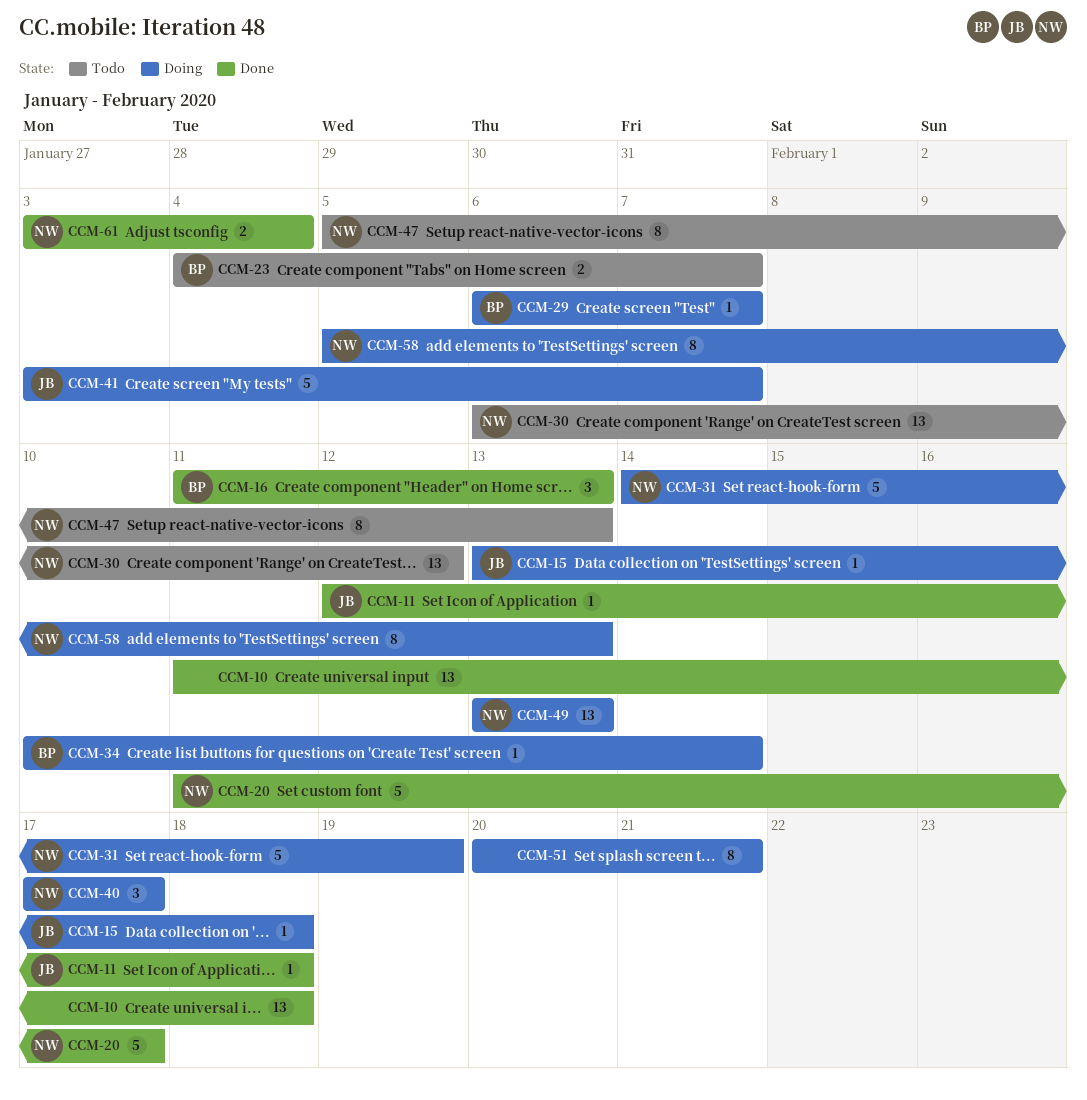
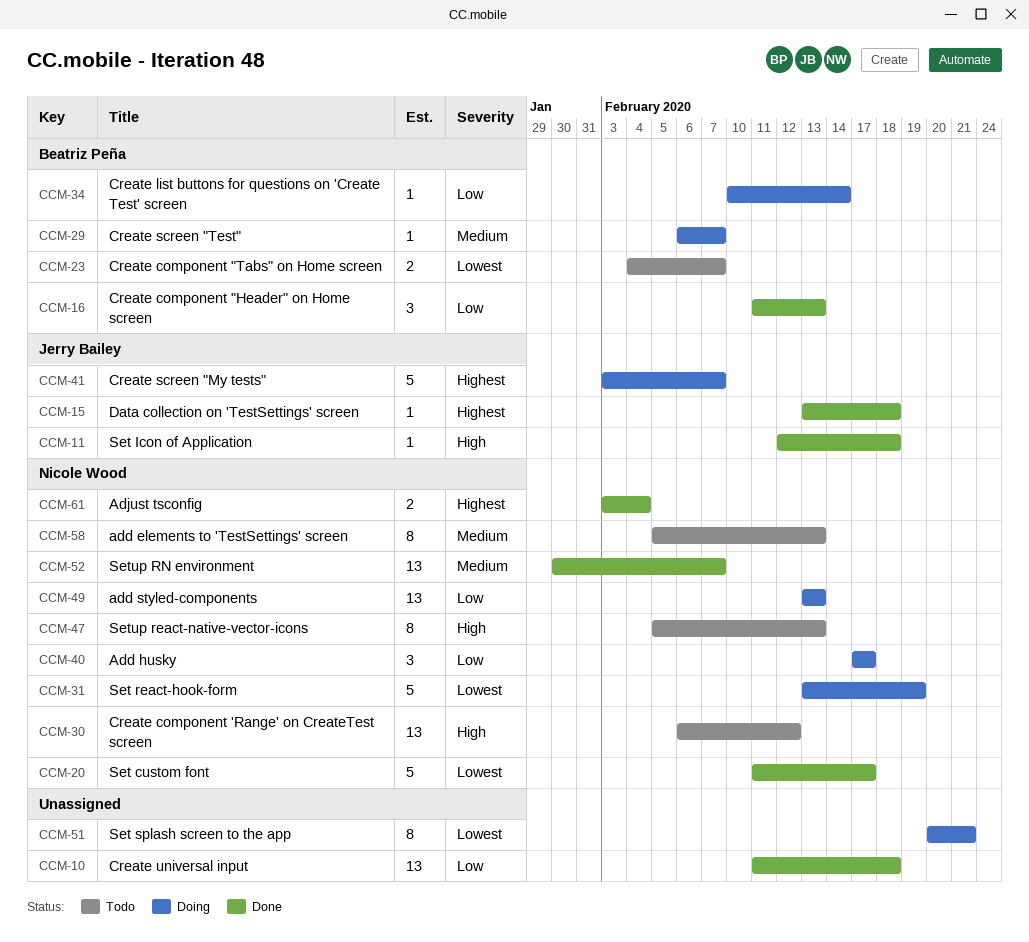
CCM-15, status: Doing -> Done
CCM-31, start: Feb 14 -> Feb 13
CCM-52: none -> present
CCM-58, status: Doing -> Todo

